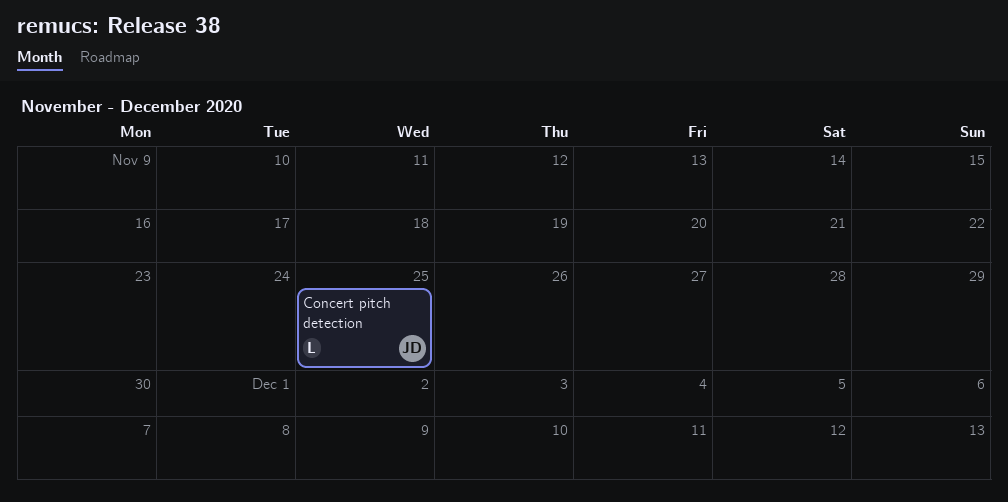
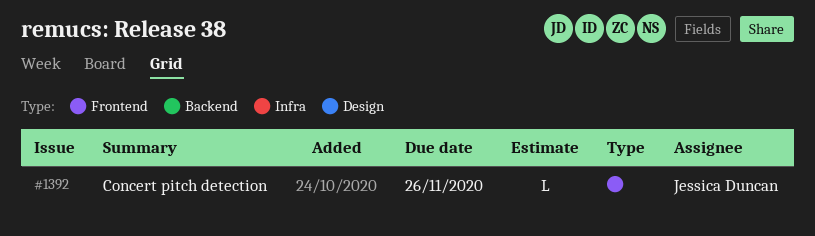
Concert pitch detection, due: Nov 25 -> Nov 26

